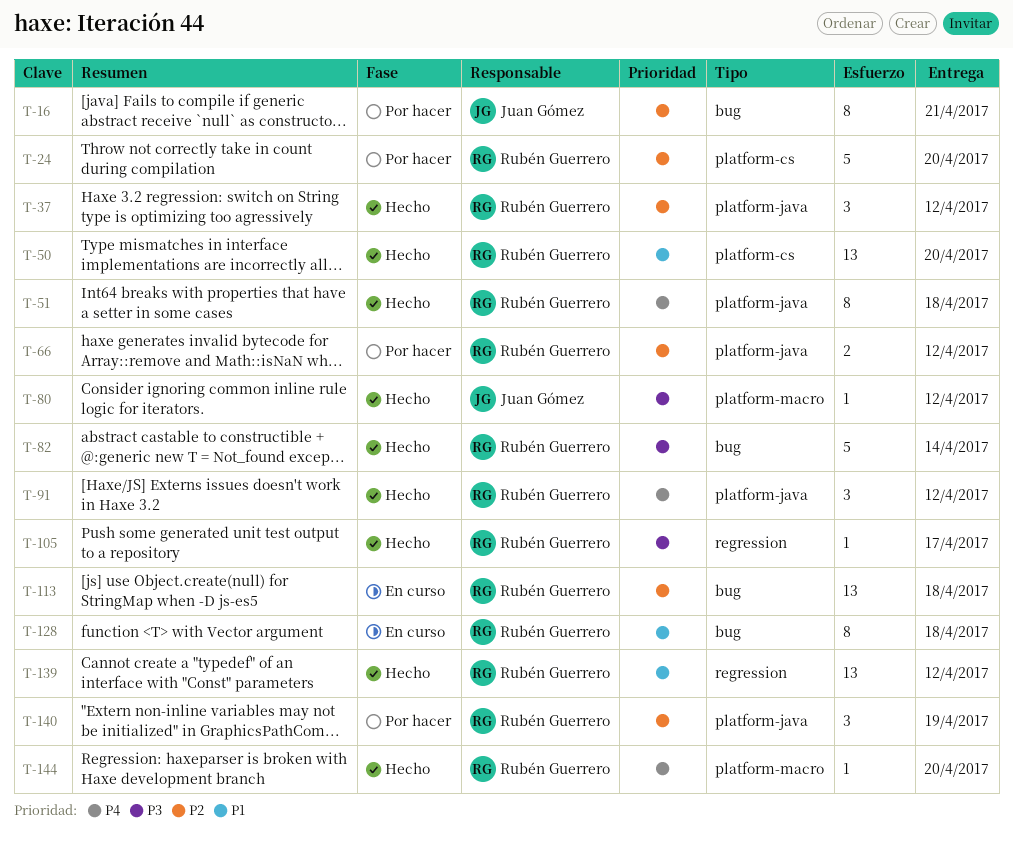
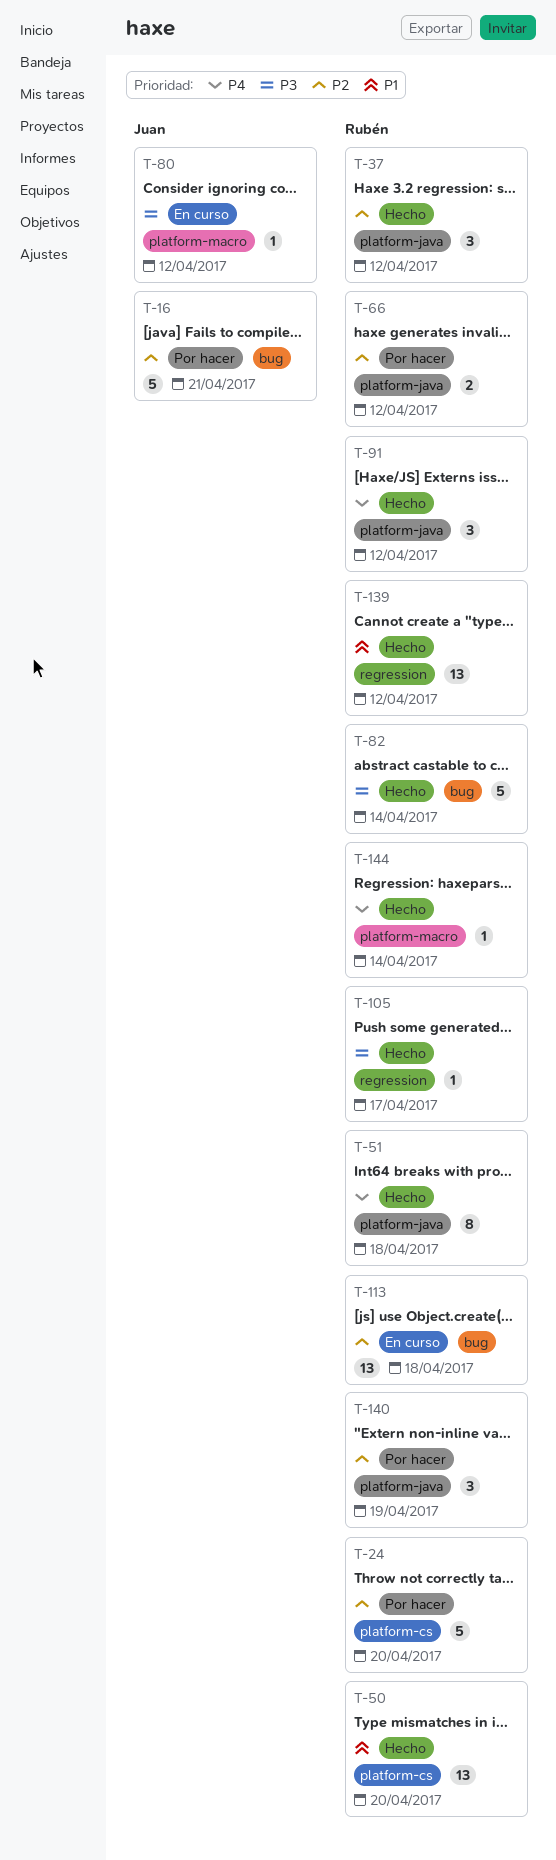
T-16, estimate: 8 -> 5
T-80, status: Hecho -> En curso
T-128: present -> none
T-144, due: Apr 20 -> Apr 14

